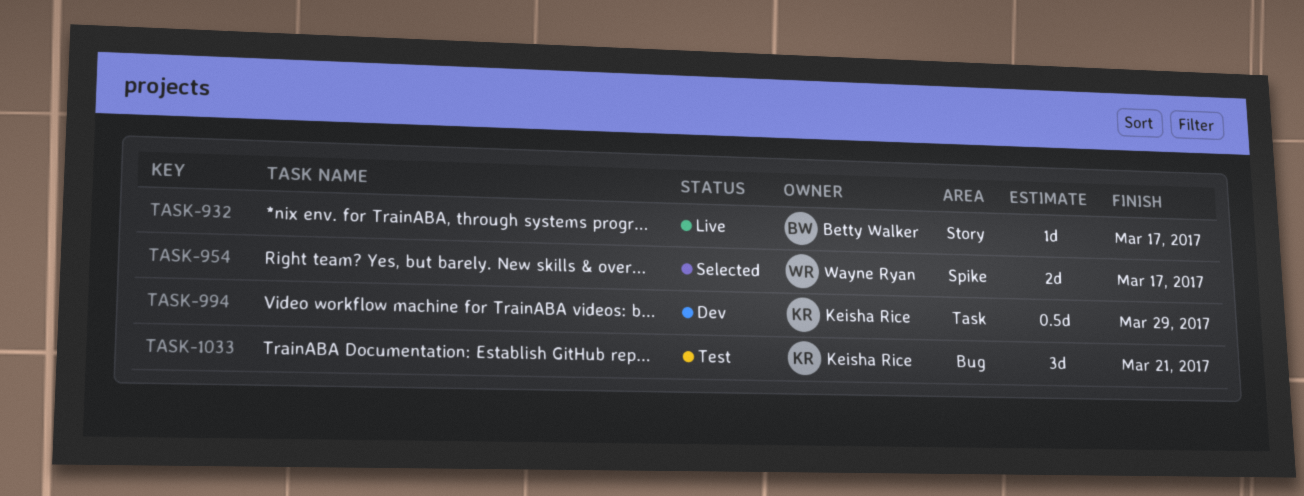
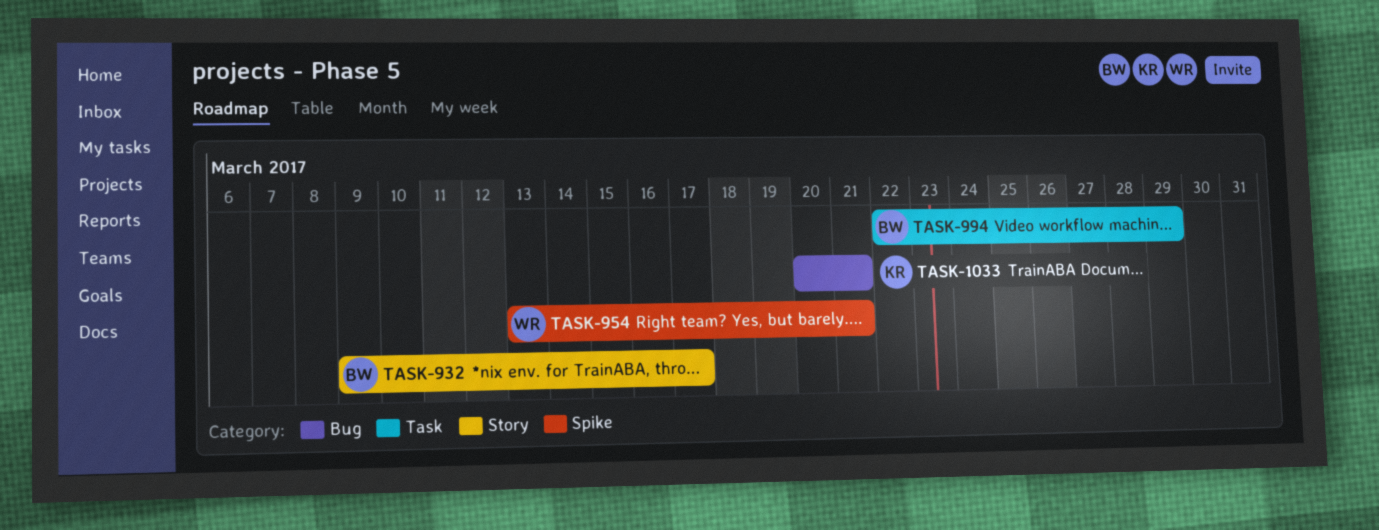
TASK-954, due: Mar 17 -> Mar 21
TASK-994, owner: Keisha Rice -> Betty Walker

